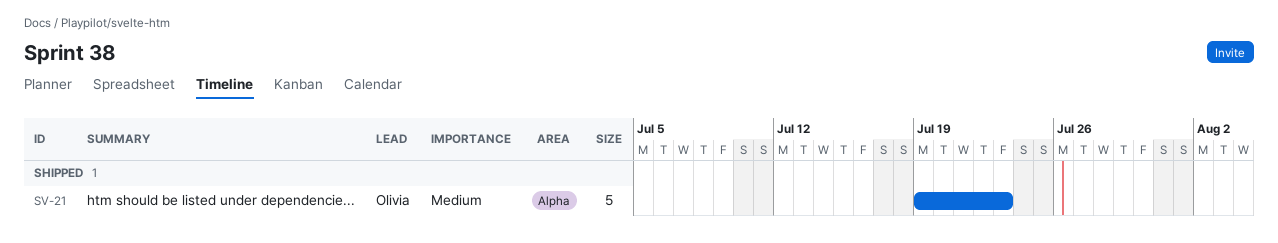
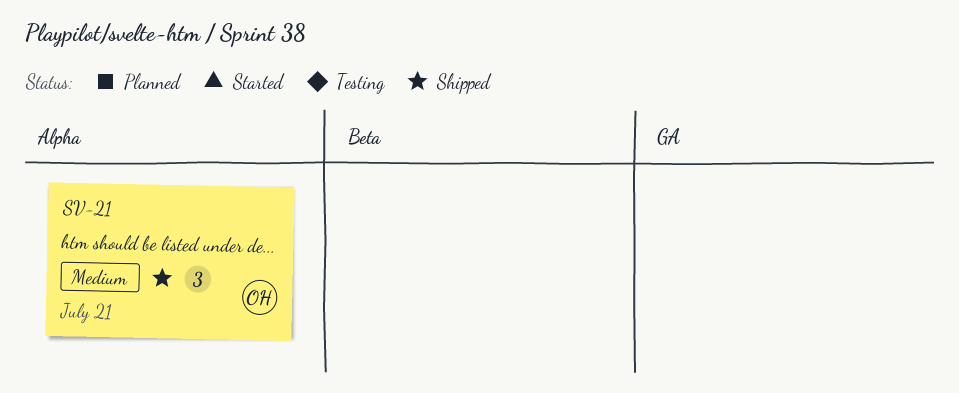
SV-21, estimate: 5 -> 3
SV-21, due: Jul 23 -> Jul 21

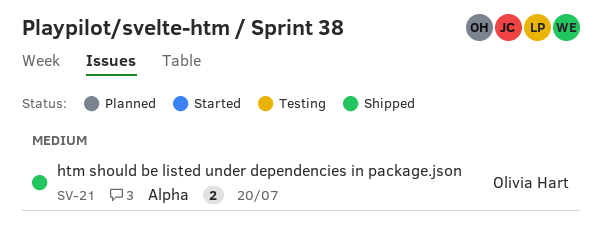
SV-21, estimate: 3 -> 2
SV-21, due: Jul 21 -> Jul 20

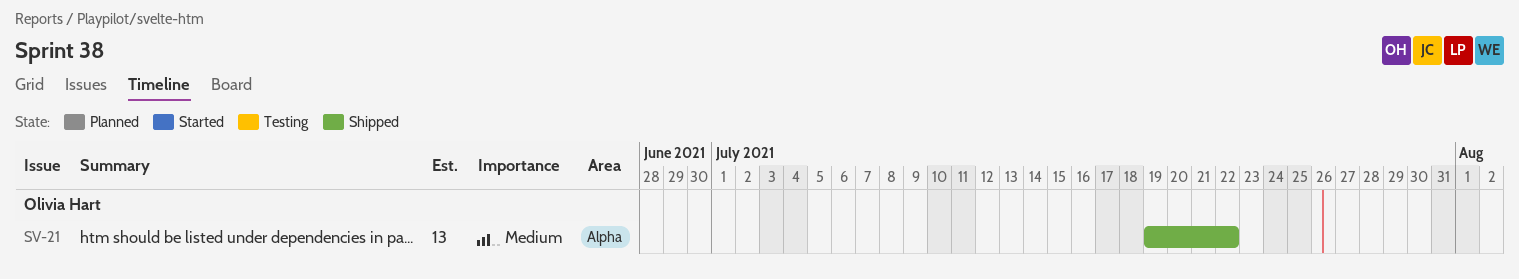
SV-21, estimate: 2 -> 13
SV-21, due: Jul 20 -> Jul 22

